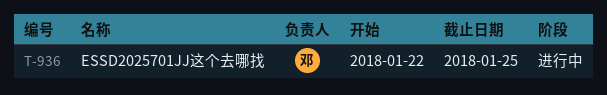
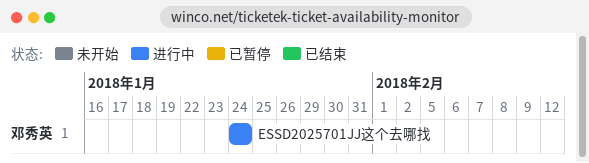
ESSD2025701JJ这个去哪找, start: Jan 22 -> Jan 24
ESSD2025701JJ这个去哪找, due: Jan 25 -> Jan 24

